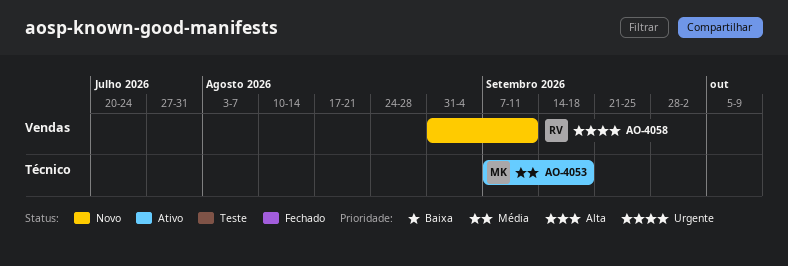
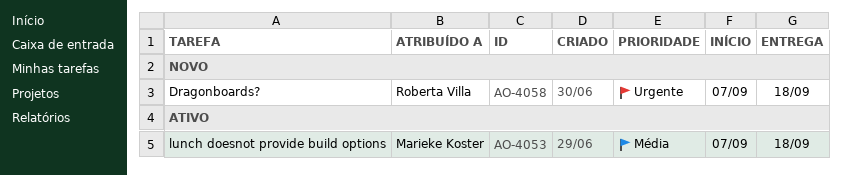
AO-4058, start: Aug 31 -> Sep 7
AO-4058, due: Sep 11 -> Sep 18

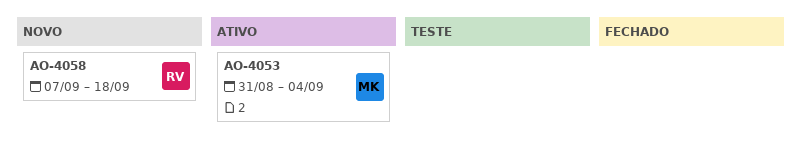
AO-4053, start: Sep 7 -> Aug 31
AO-4053, due: Sep 18 -> Sep 4

